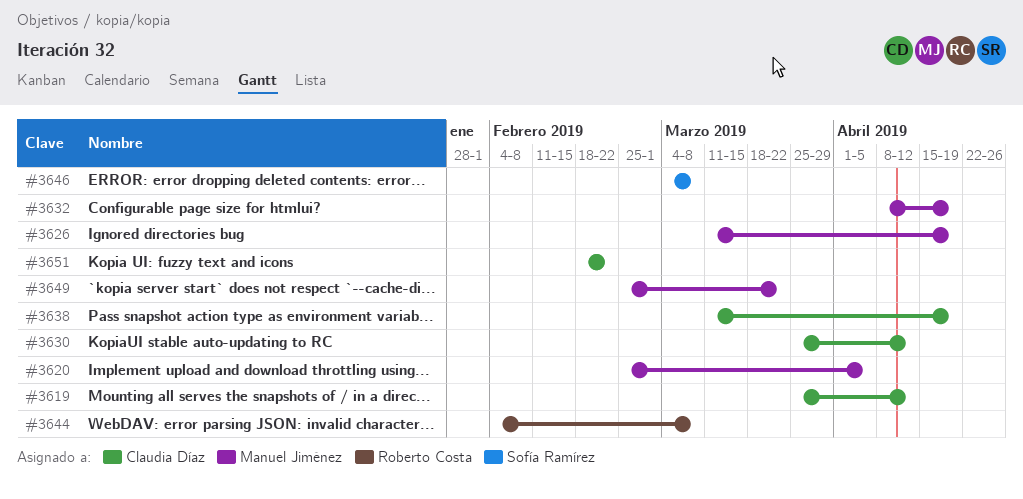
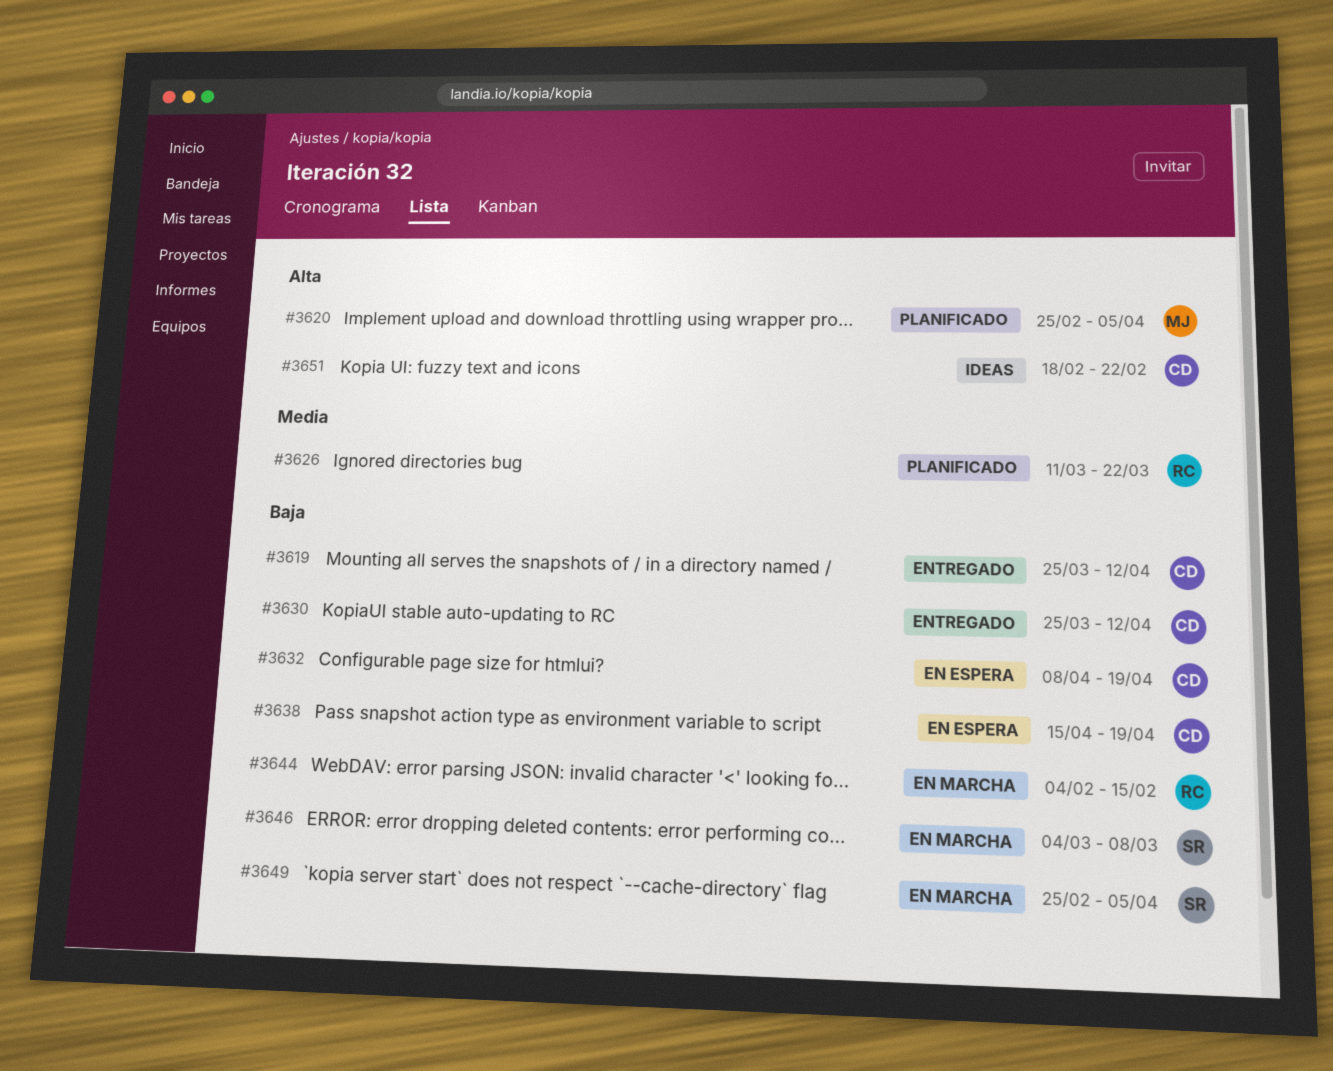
#3626, owner: Manuel Jiménez -> Roberto Costa
#3626, due: Apr 19 -> Mar 22
#3632, owner: Manuel Jiménez -> Claudia Díaz
#3638, start: Mar 11 -> Apr 15
#3644, due: Mar 8 -> Feb 15
#3649, owner: Manuel Jiménez -> Sofía Ramírez
#3649, due: Mar 22 -> Apr 5

